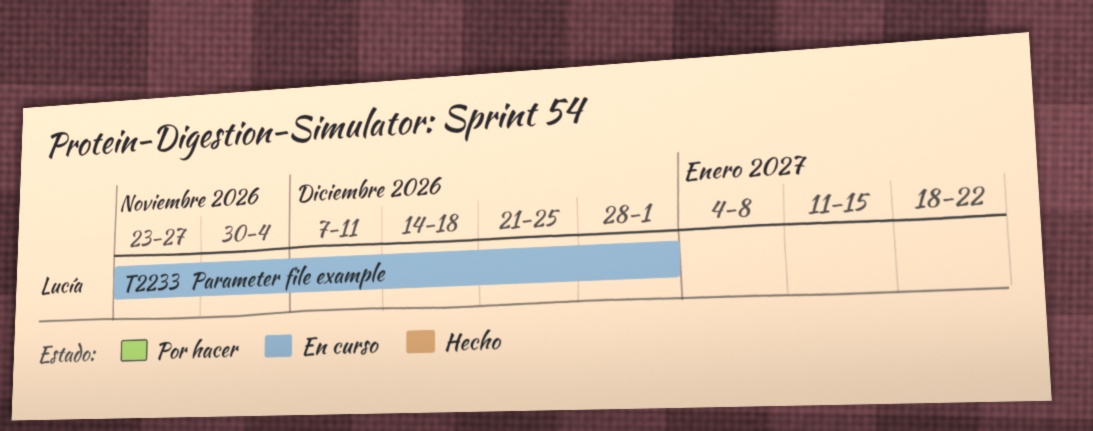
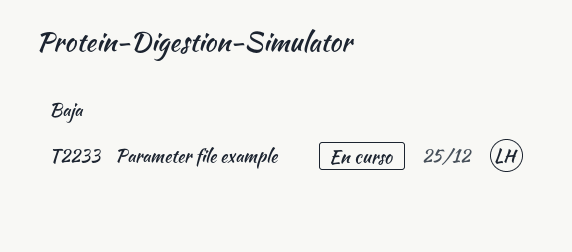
T2233, due: Jan 1 -> Dec 25

